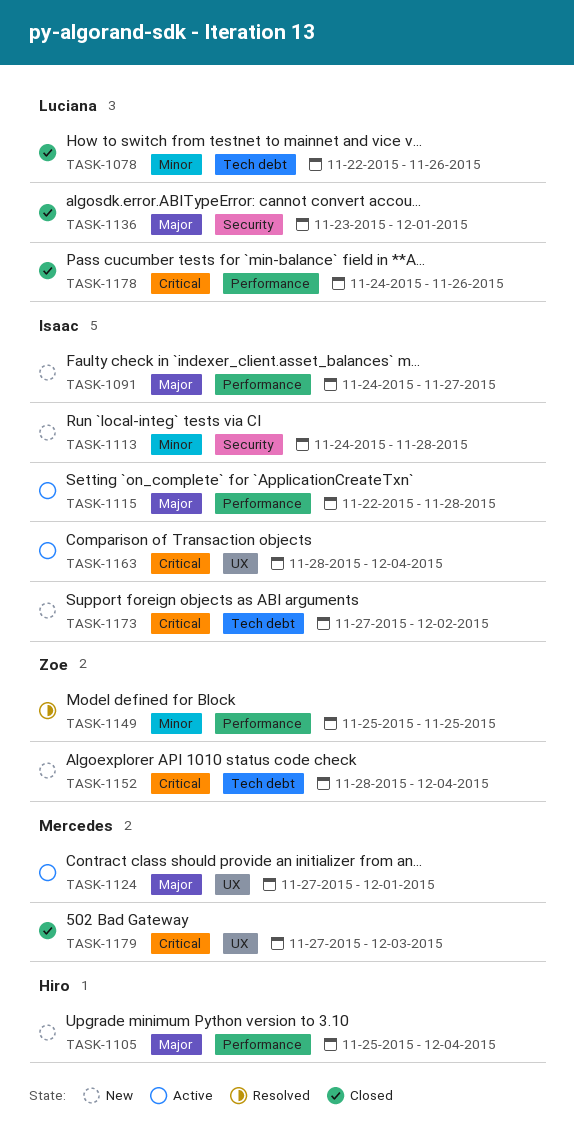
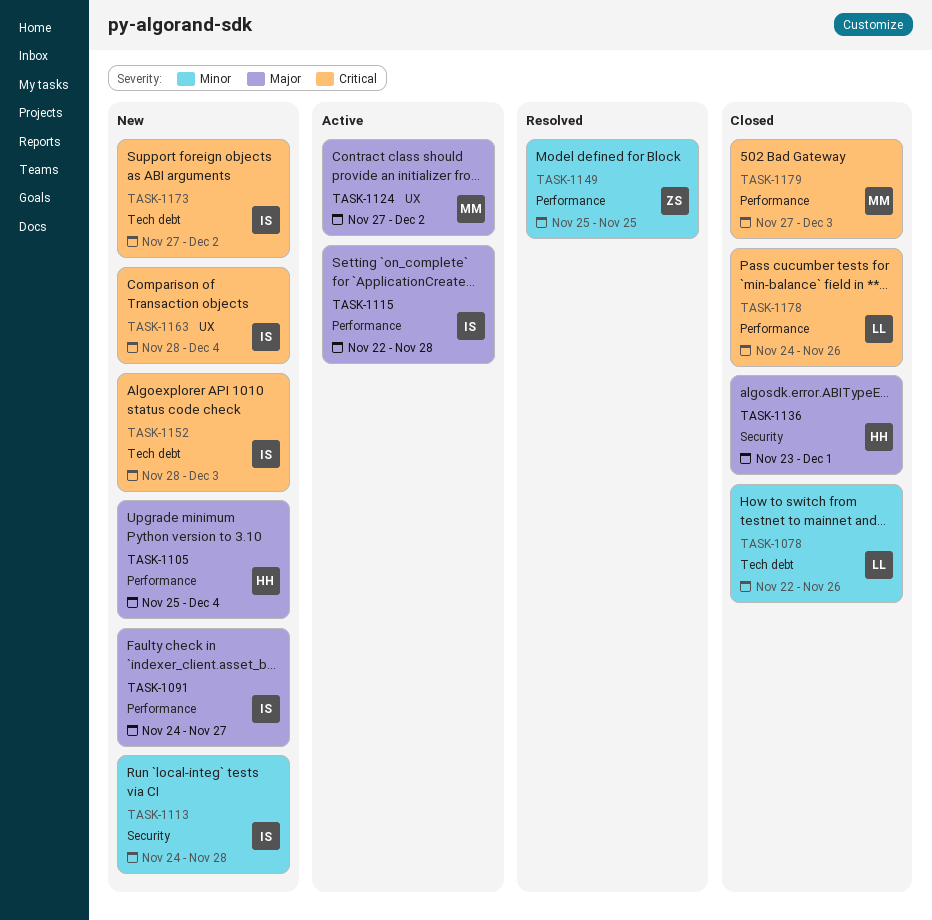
TASK-1124, due: Dec 1 -> Dec 2
TASK-1136, owner: Luciana -> Hiro
TASK-1152, owner: Zoe -> Isaac
TASK-1152, due: Dec 4 -> Dec 3
TASK-1163, status: Active -> New
TASK-1179, label: UX -> Performance

